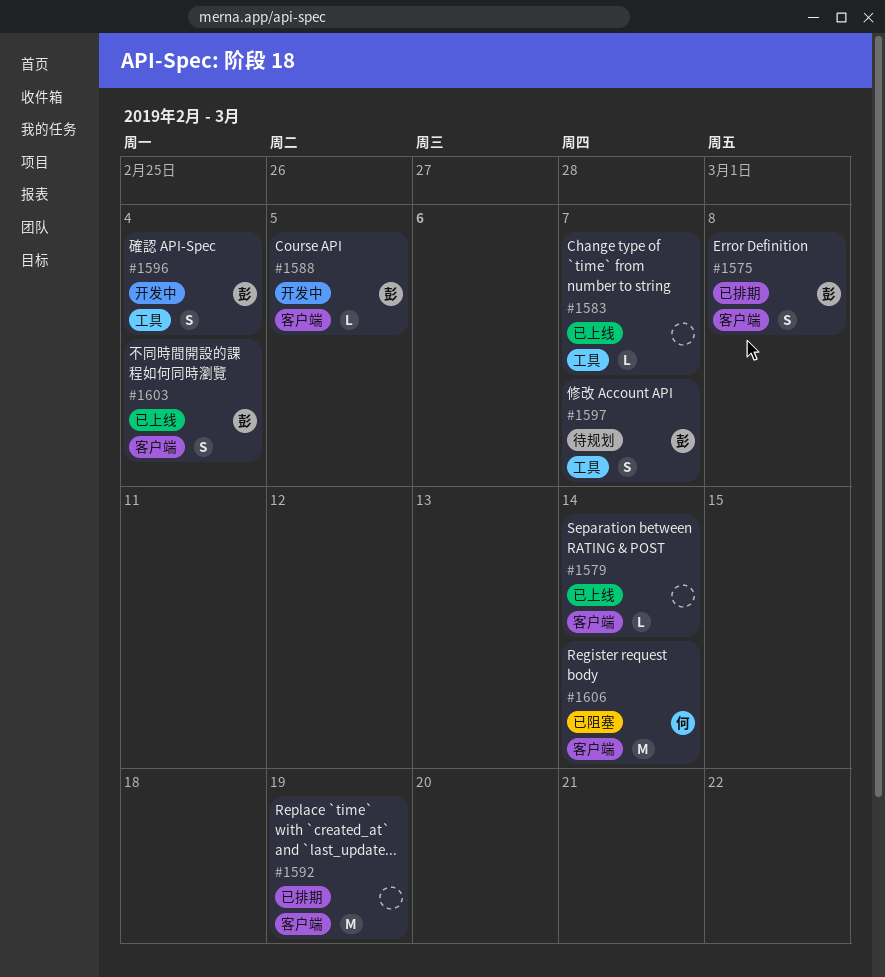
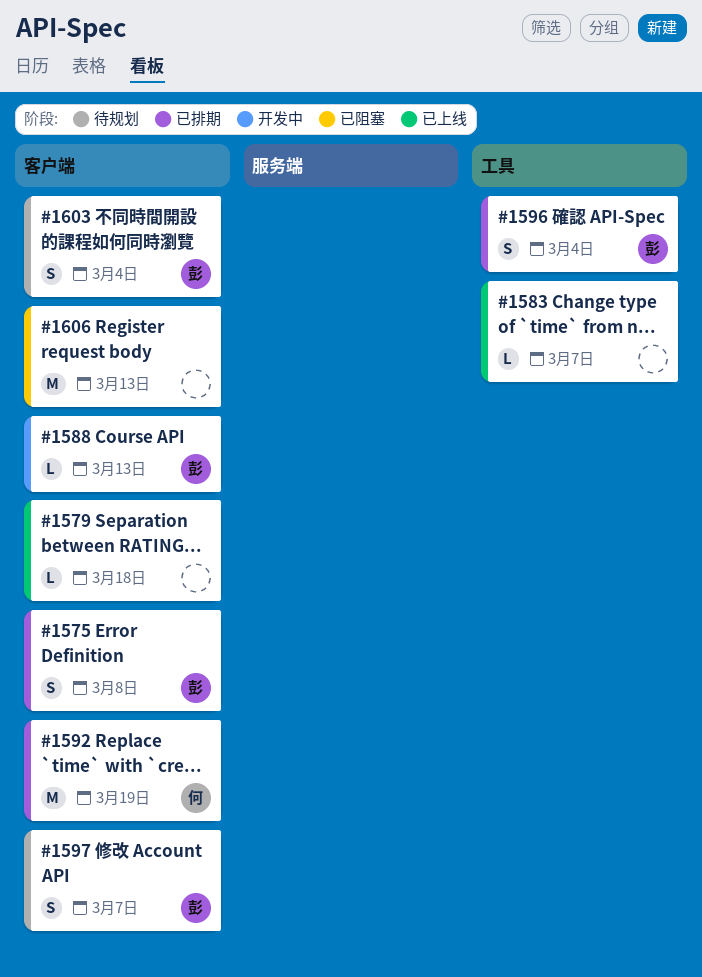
#1579, due: Mar 14 -> Mar 18
#1588, due: Mar 5 -> Mar 13
#1592, owner: none -> 何
#1596, status: 开发中 -> 已排期
#1597, label: 工具 -> 客户端
#1603, status: 已上线 -> 待规划
#1606, owner: 何 -> none
#1606, due: Mar 14 -> Mar 13

